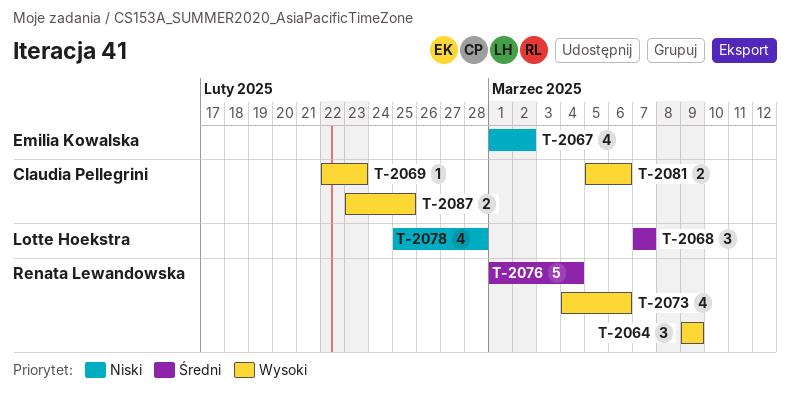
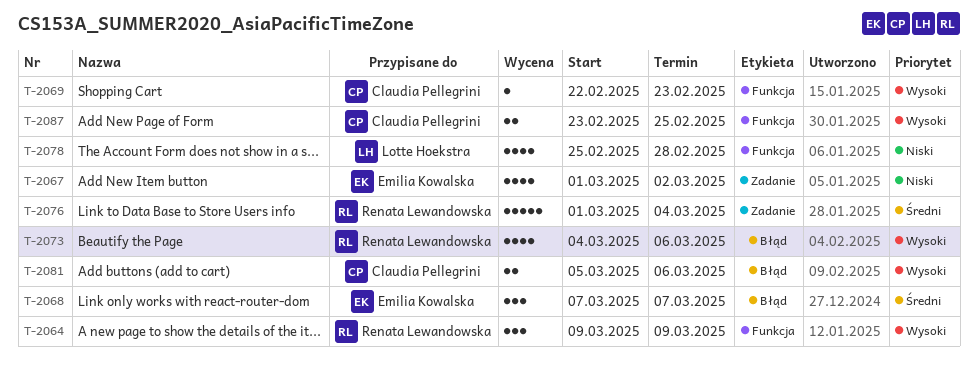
T-2068, owner: Lotte Hoekstra -> Emilia Kowalska

